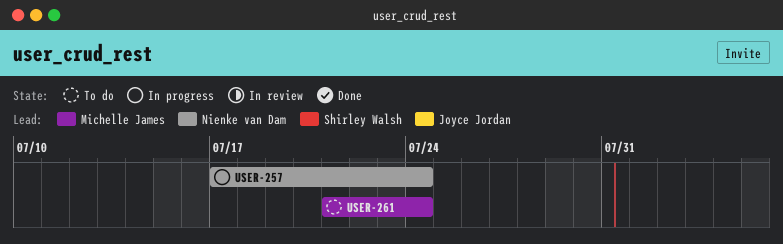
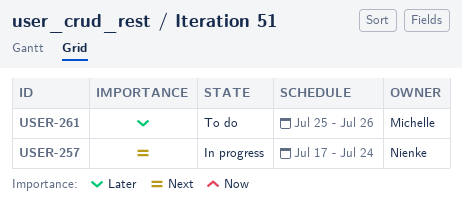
USER-261, start: Jul 21 -> Jul 25
USER-261, due: Jul 24 -> Jul 26

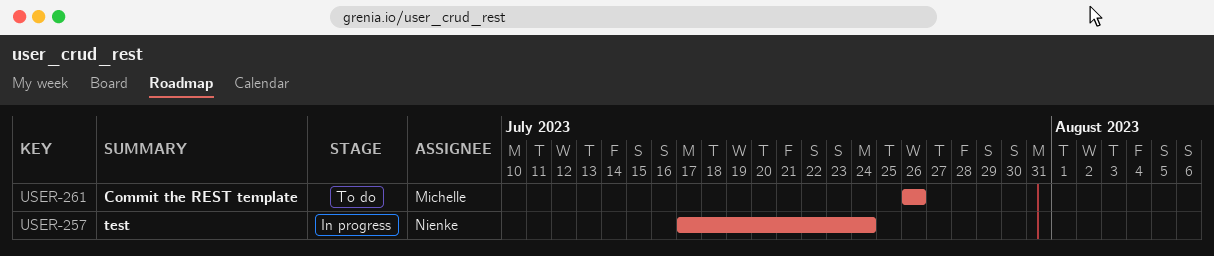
USER-261, start: Jul 25 -> Jul 26

